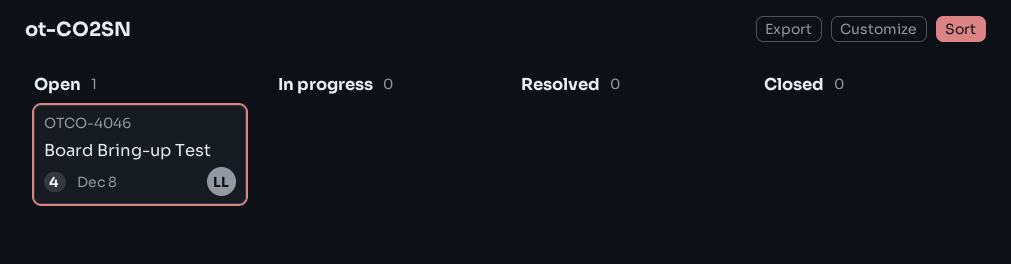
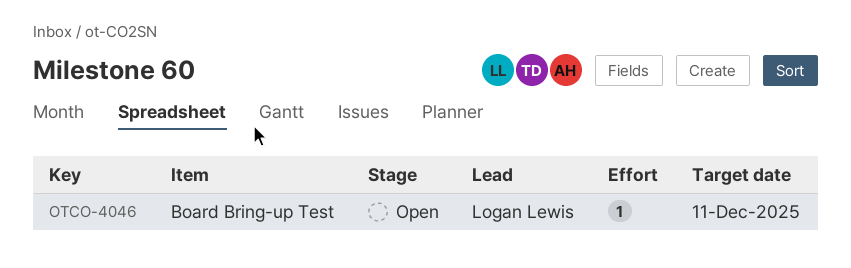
OTCO-4046, estimate: 4 -> 1
OTCO-4046, due: Dec 8 -> Dec 11

